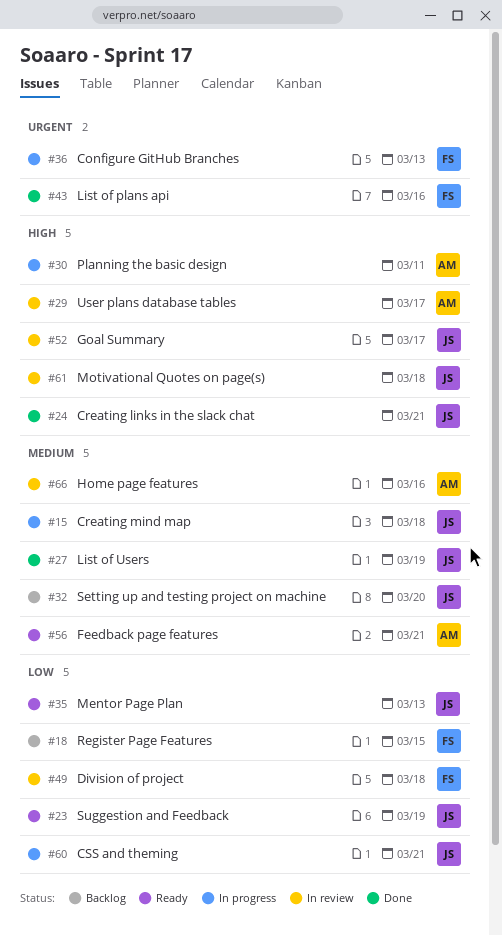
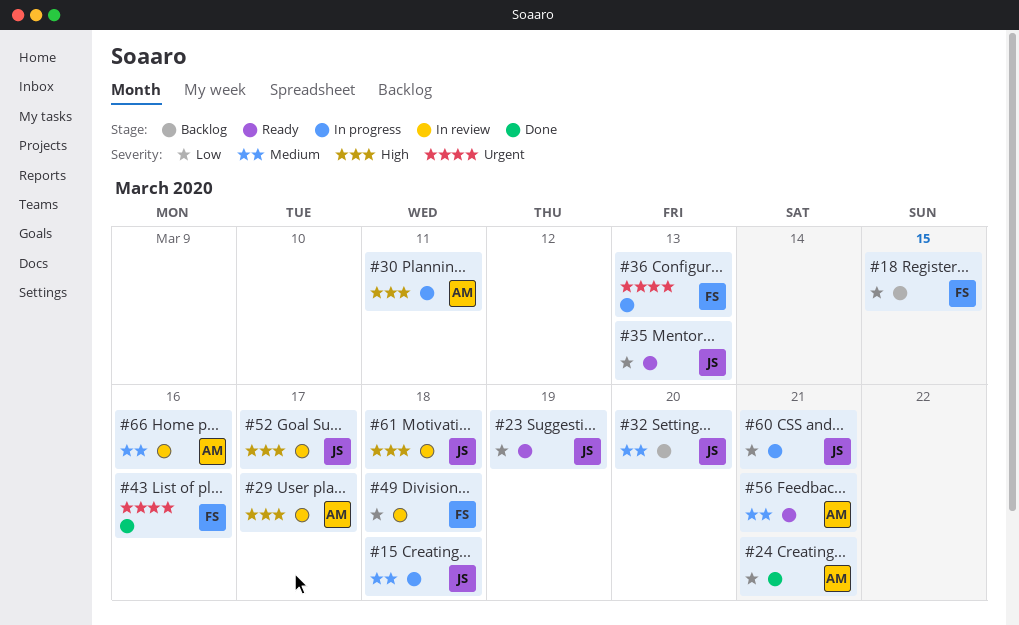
#24, owner: JS -> AM
#24, priority: High -> Low
#27: present -> none

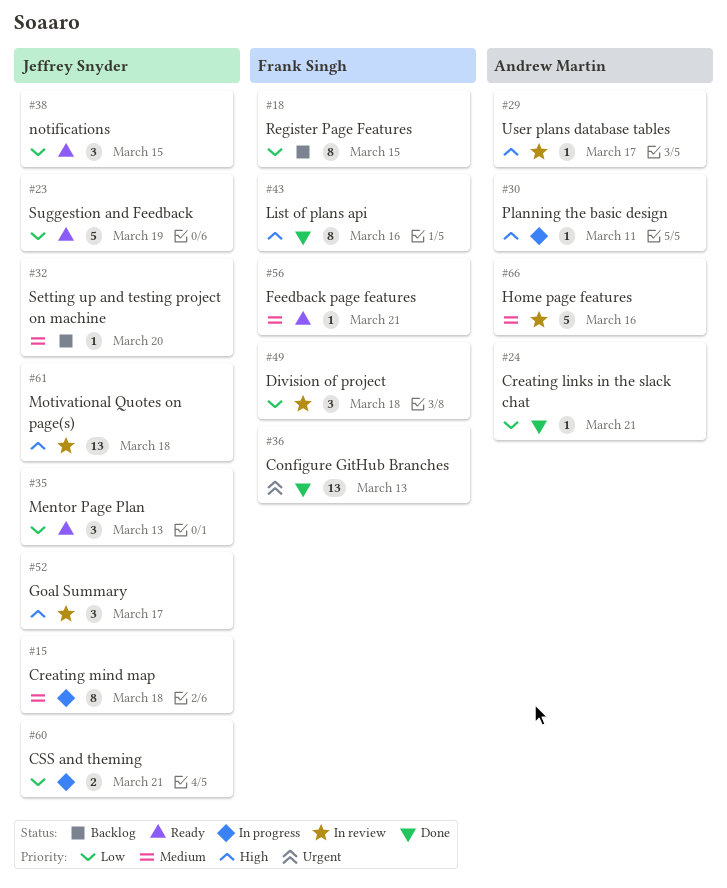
#36, status: In progress -> Done
#38: none -> present
#43, priority: Urgent -> High
#56, owner: Andrew Martin -> Frank Singh

